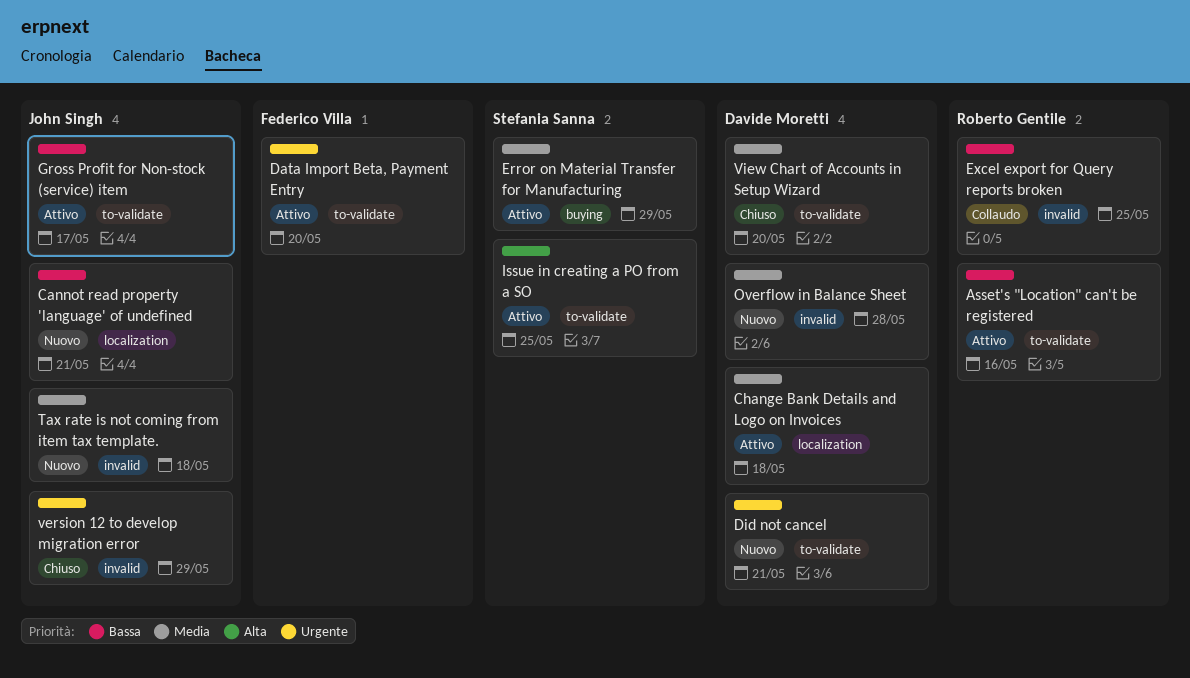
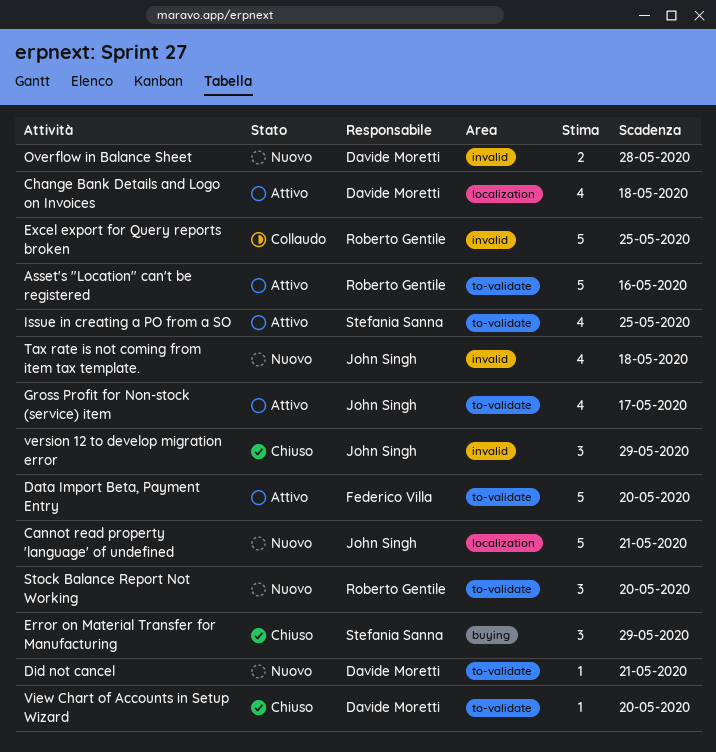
Error on Material Transfer for Manufacturing, status: Attivo -> Chiuso
Stock Balance Report Not Working: none -> present

